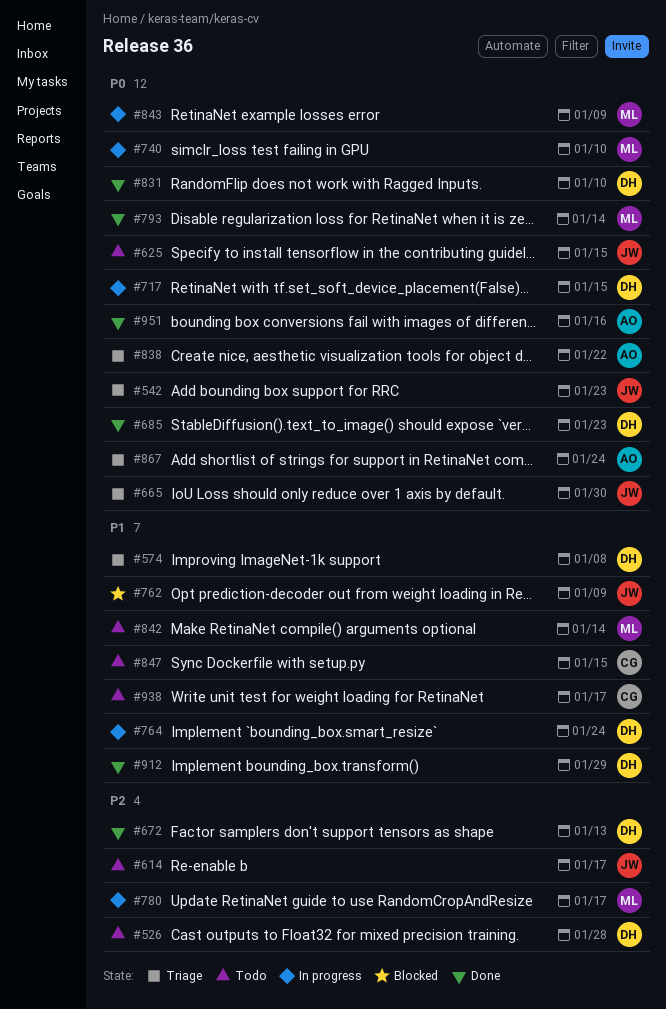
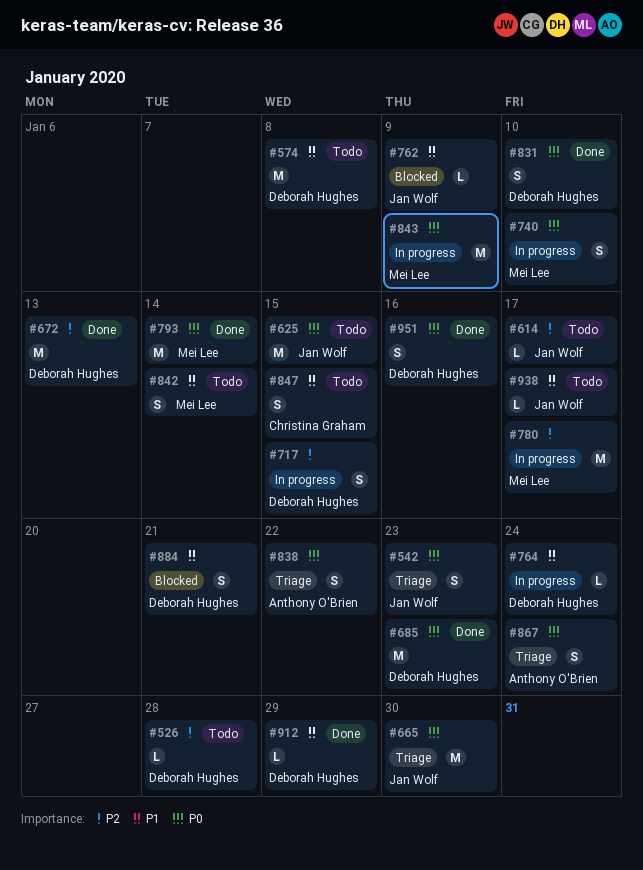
#574, status: Triage -> Todo
#717, priority: P0 -> P2
#884: none -> present
#938, owner: Christina Graham -> Jan Wolf
#951, owner: Anthony O'Brien -> Deborah Hughes

